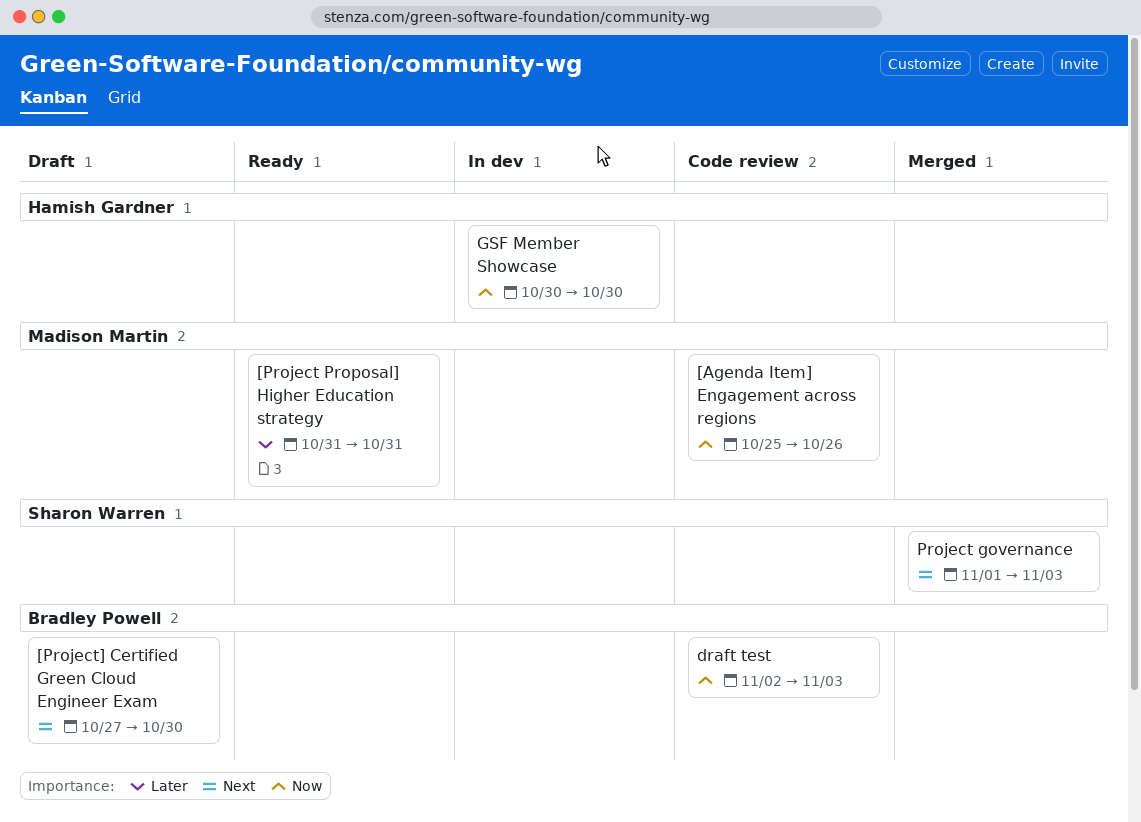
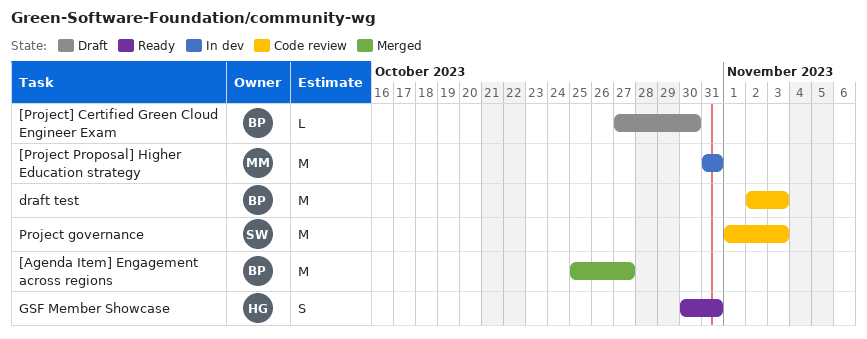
[Agenda Item] Engagement across regions, status: Code review -> Merged
[Agenda Item] Engagement across regions, owner: Madison Martin -> Bradley Powell
[Agenda Item] Engagement across regions, due: Oct 26 -> Oct 27
[Project Proposal] Higher Education strategy, status: Ready -> In dev
GSF Member Showcase, status: In dev -> Ready
GSF Member Showcase, due: Oct 30 -> Oct 31
Project governance, status: Merged -> Code review

